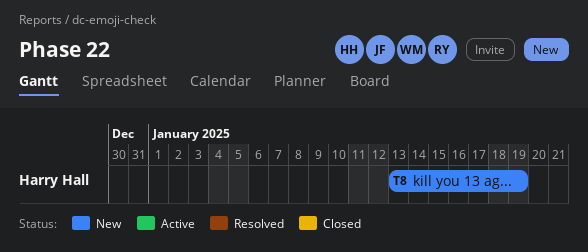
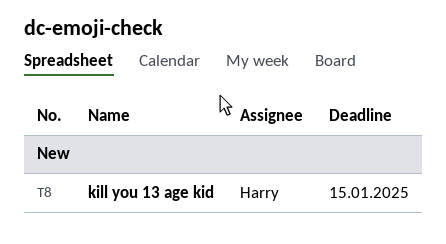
T8, due: Jan 19 -> Jan 15

